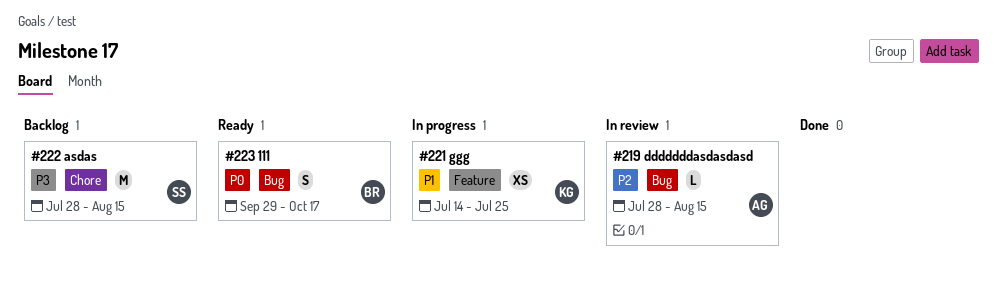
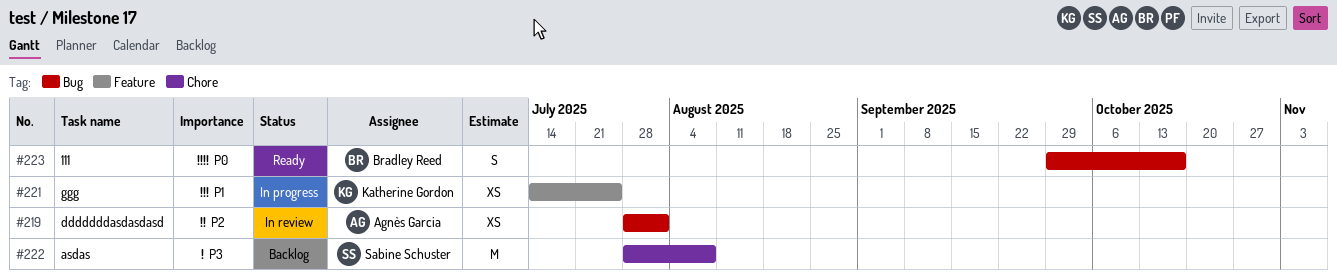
#219, estimate: L -> XS
#219, due: Aug 15 -> Aug 1
#222, due: Aug 15 -> Aug 8

